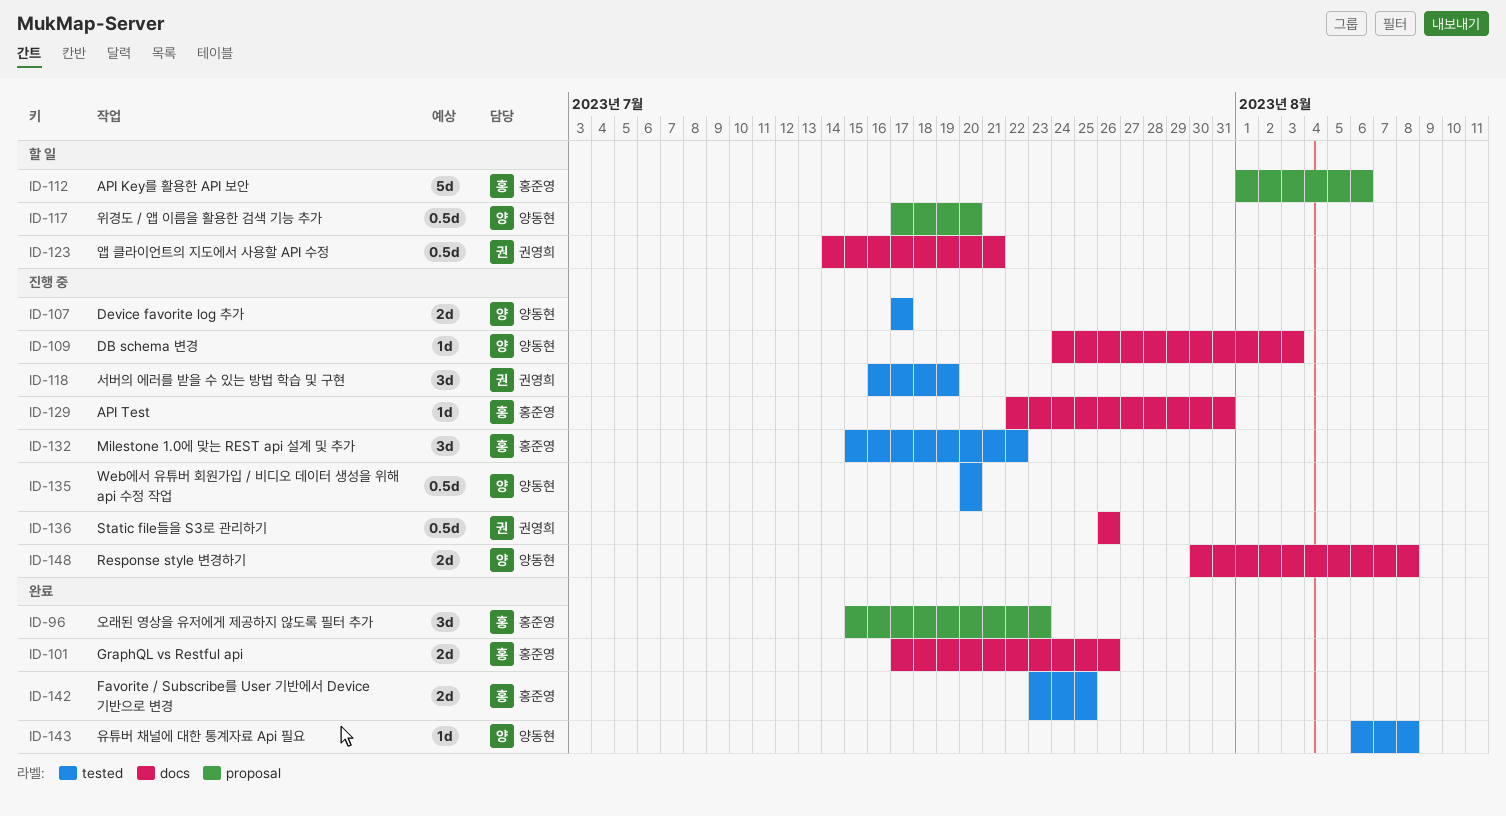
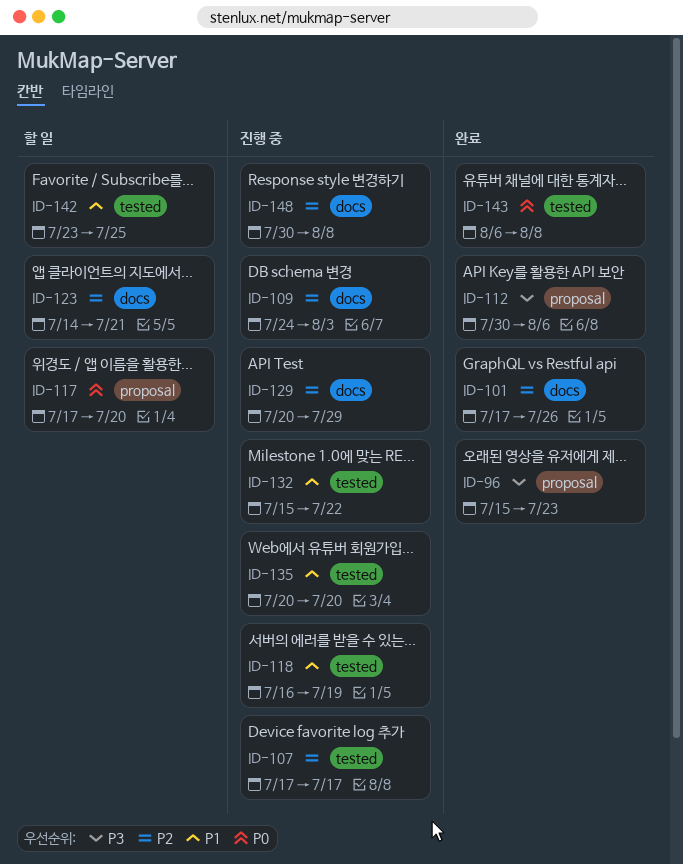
ID-112, status: 할 일 -> 완료
ID-112, start: Aug 1 -> Jul 30
ID-129, start: Jul 22 -> Jul 20
ID-129, due: Jul 31 -> Jul 29
ID-136: present -> none
ID-142, status: 완료 -> 할 일

